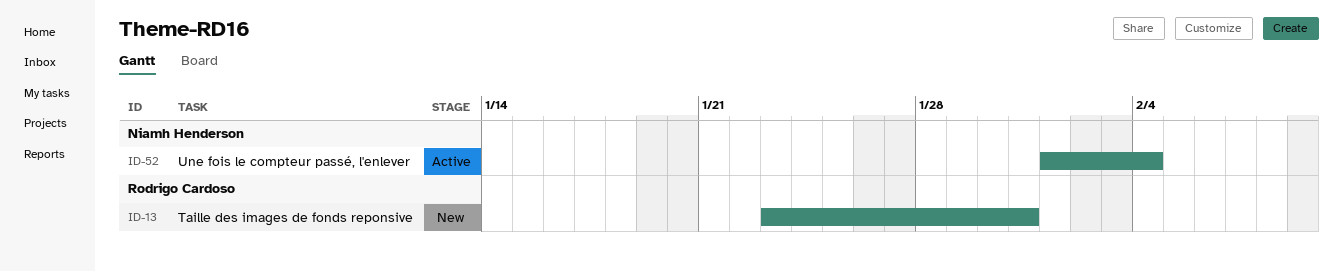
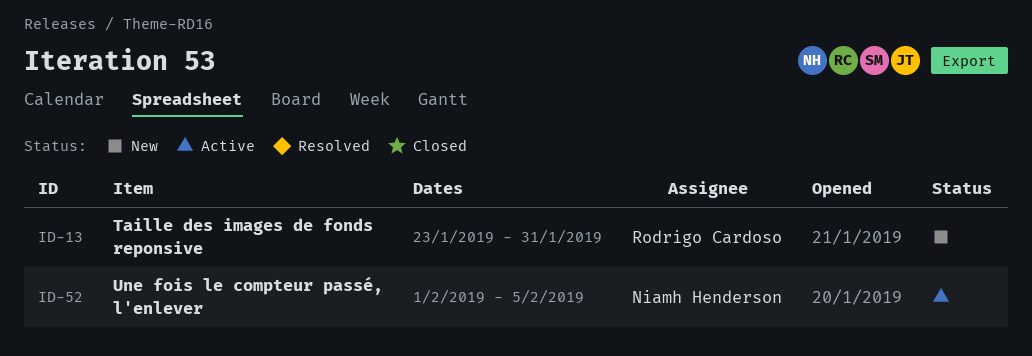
ID-52, due: Feb 4 -> Feb 5

